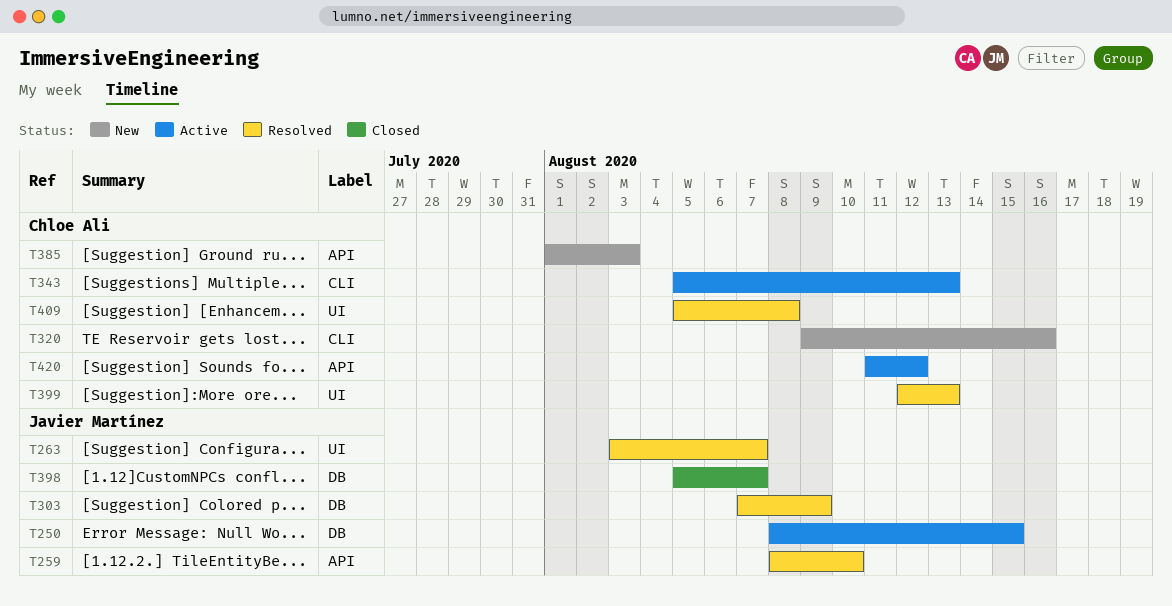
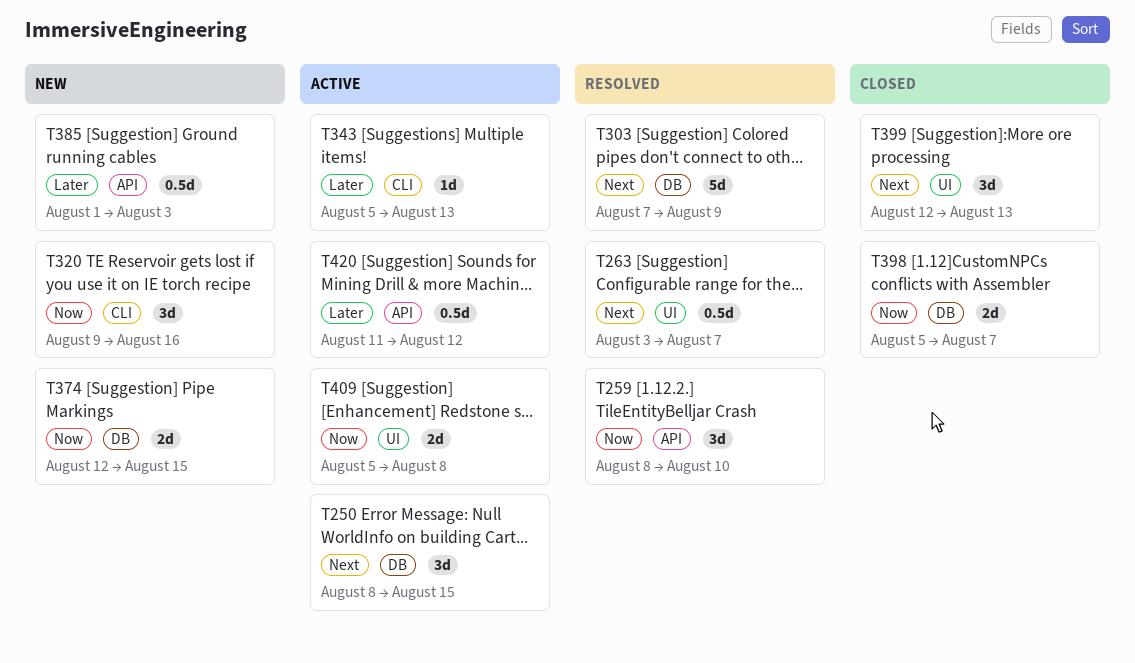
T374: none -> present
T399, status: Resolved -> Closed
T409, status: Resolved -> Active

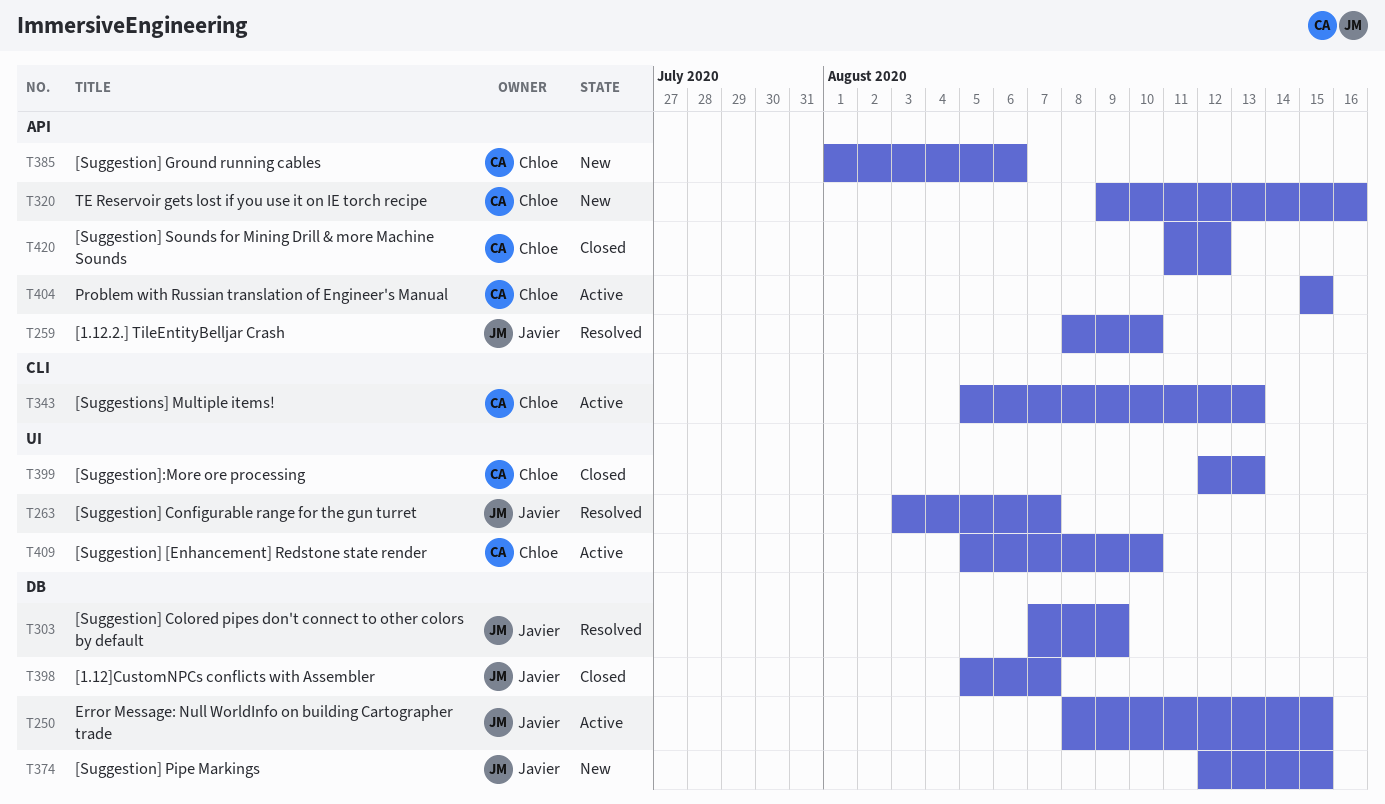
T320, label: CLI -> API
T385, due: Aug 3 -> Aug 6
T404: none -> present
T409, due: Aug 8 -> Aug 10
T420, status: Active -> Closed

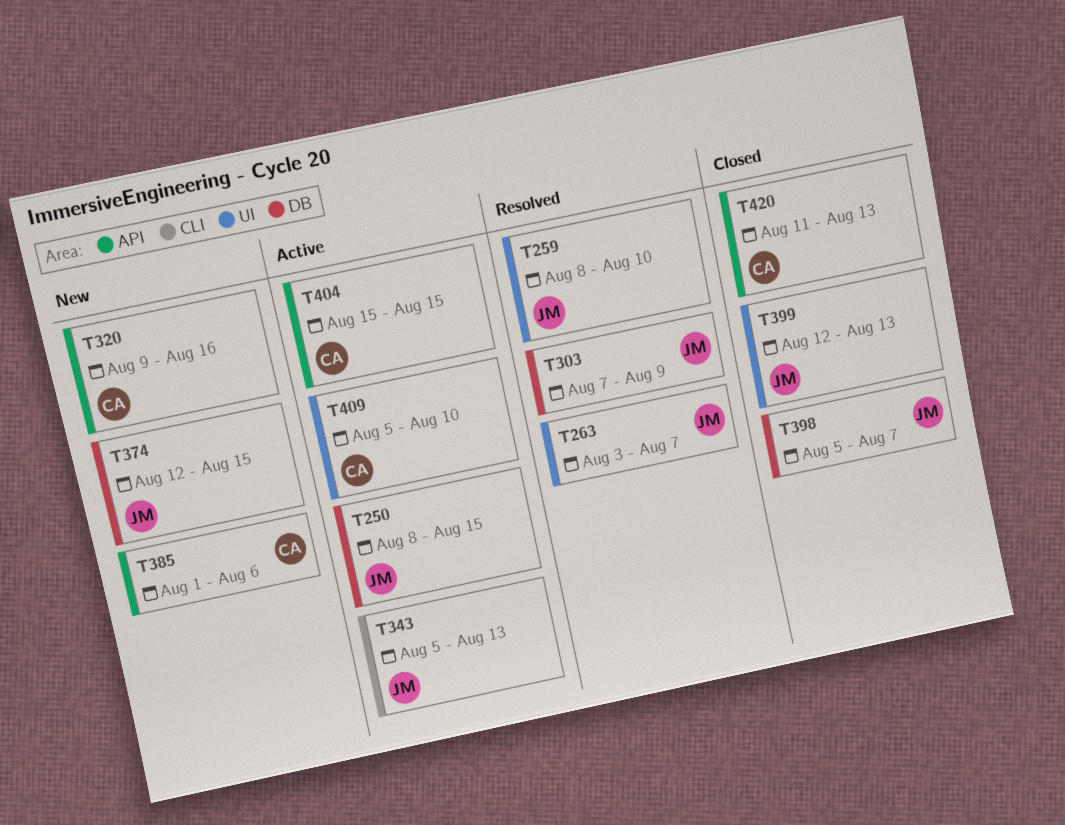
T259, label: API -> UI
T343, owner: Chloe -> Javier
T399, owner: Chloe -> Javier
T420, due: Aug 12 -> Aug 13

